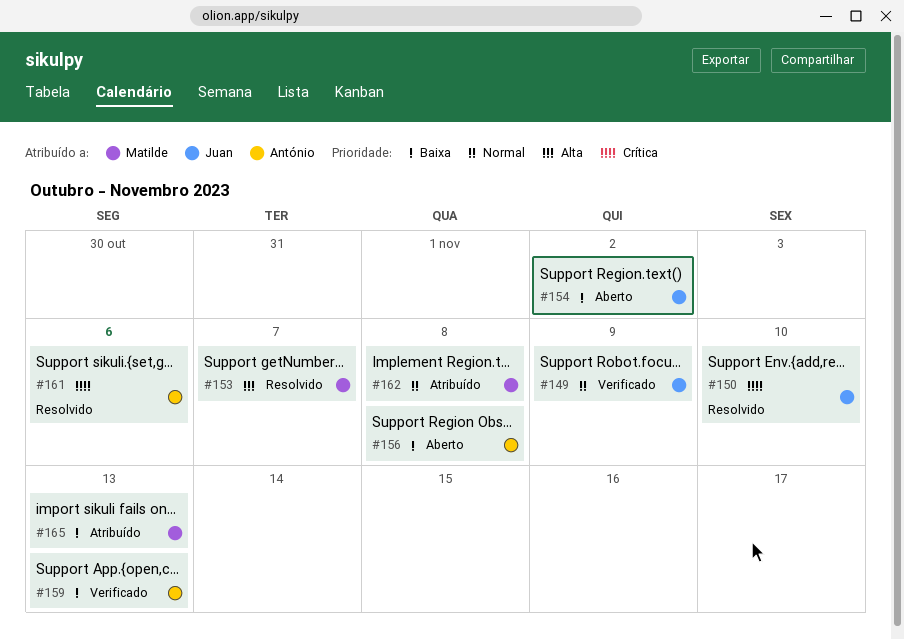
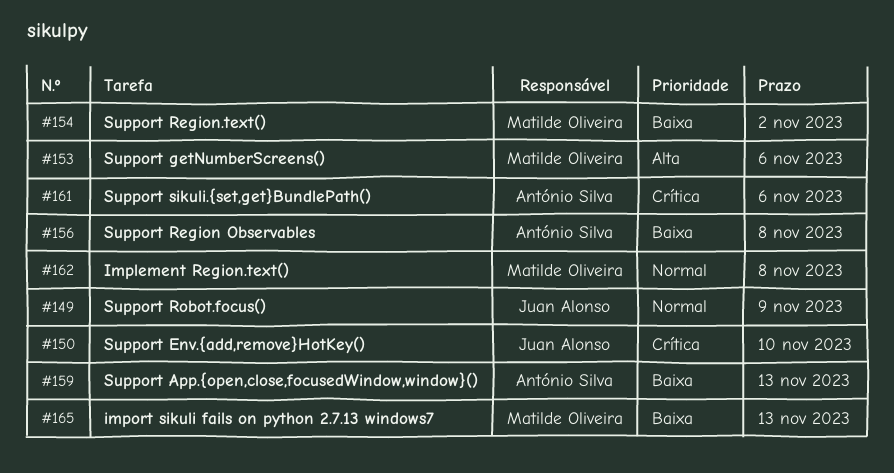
#153, due: Nov 7 -> Nov 6
#154, owner: Juan Alonso -> Matilde Oliveira

